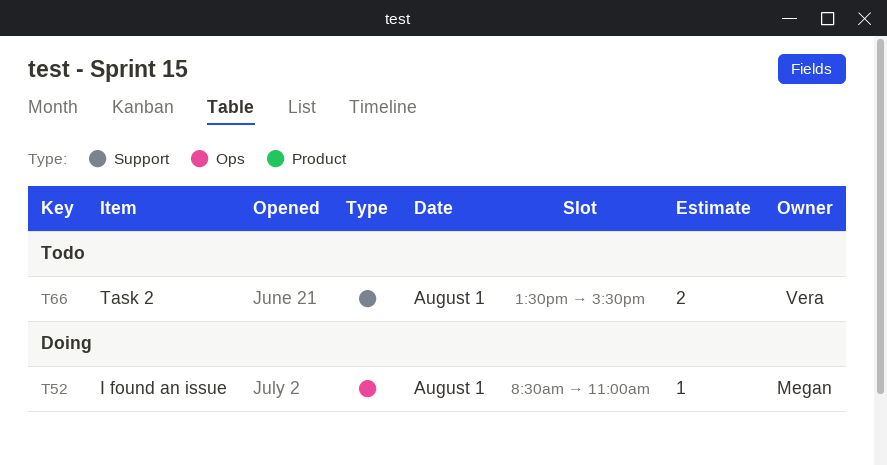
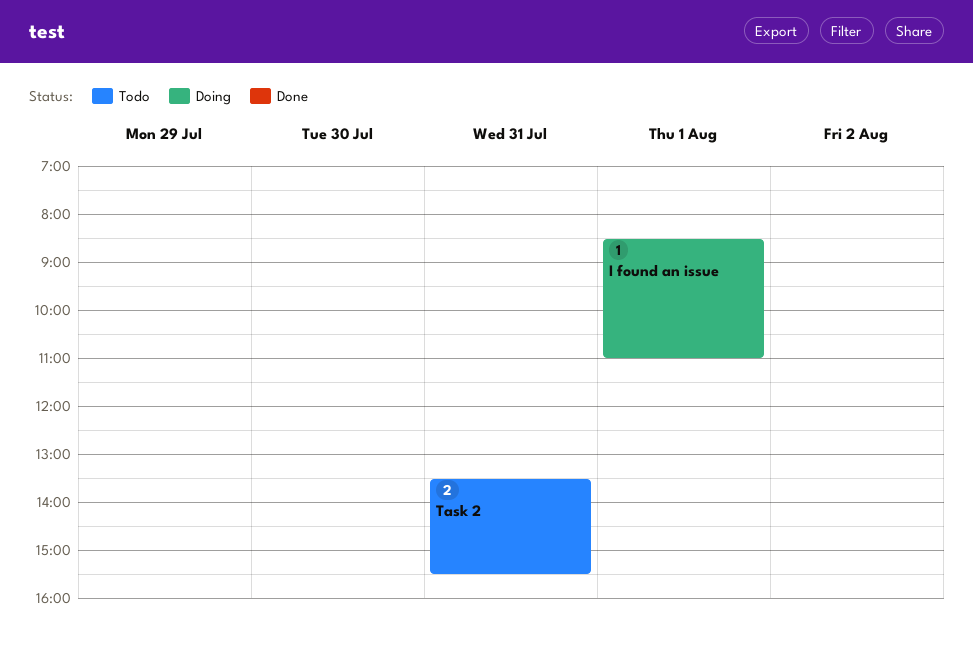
Task 2, day: Aug 1 -> Jul 31

